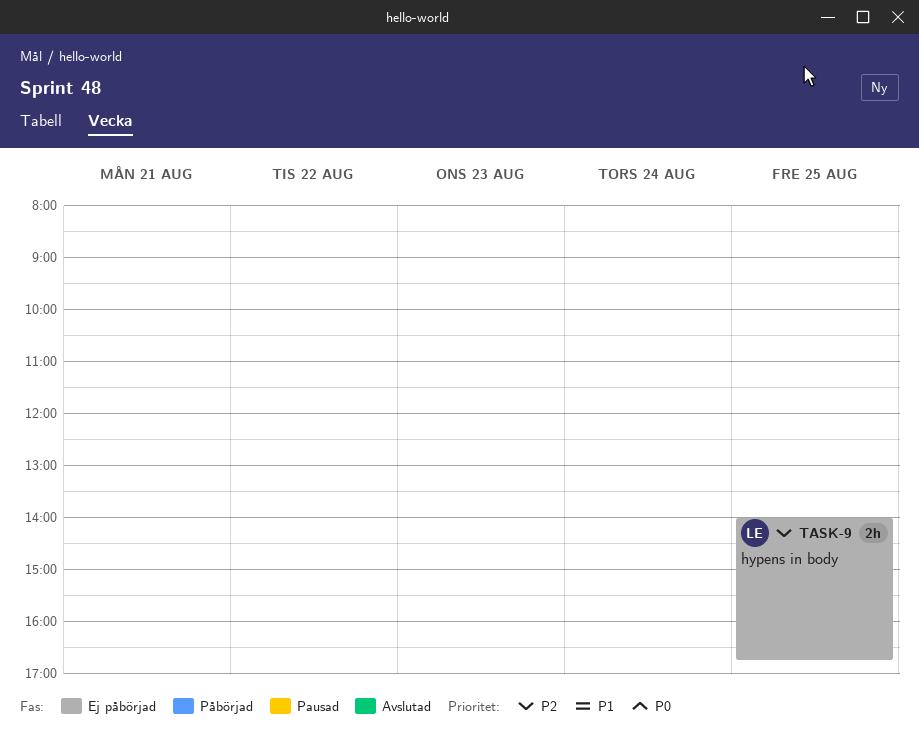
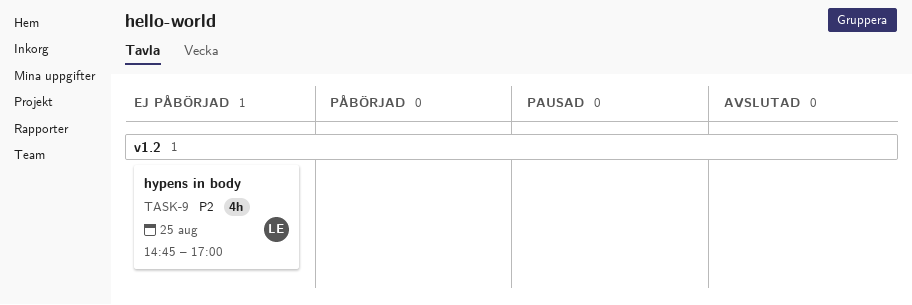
TASK-9, estimate: 2h -> 4h
TASK-9, begins: 14:00 -> 14:45
TASK-9, ends: 16:45 -> 17:00

